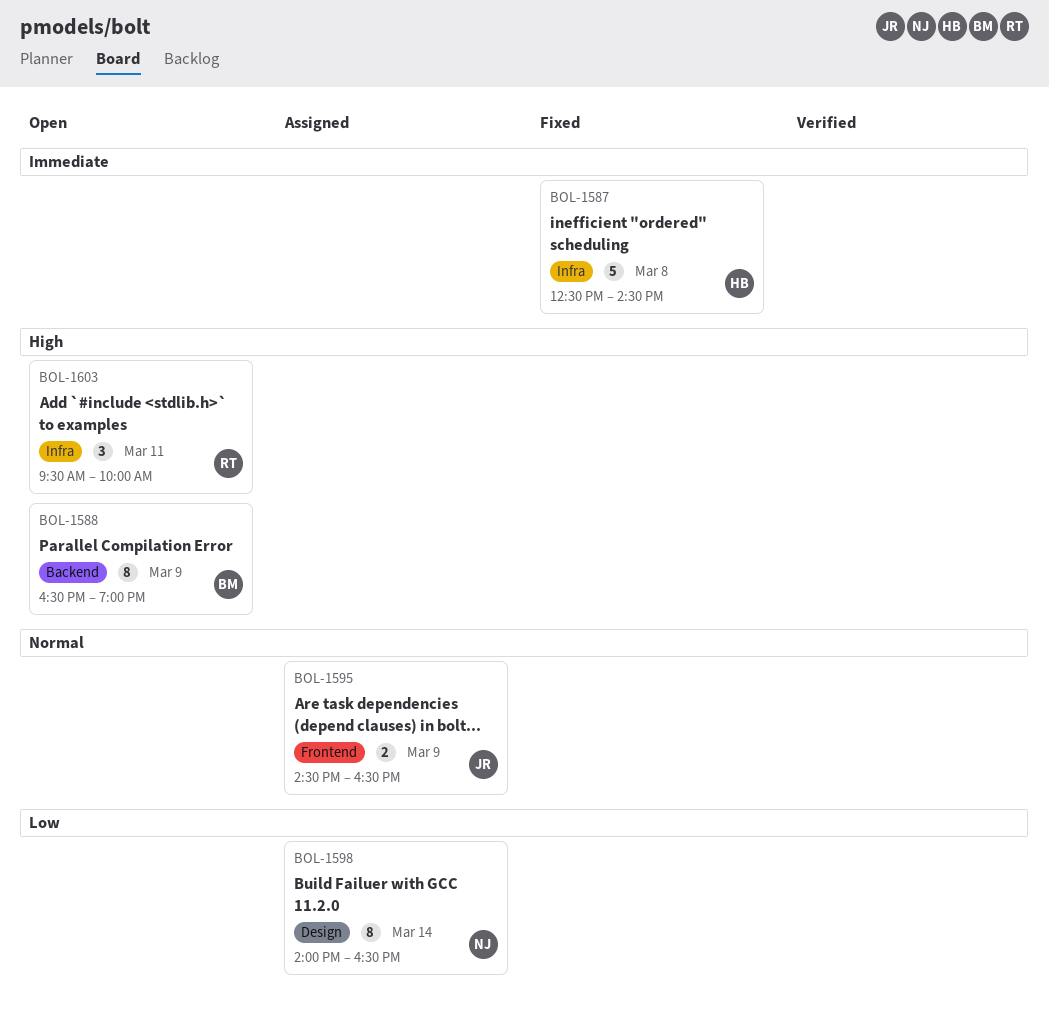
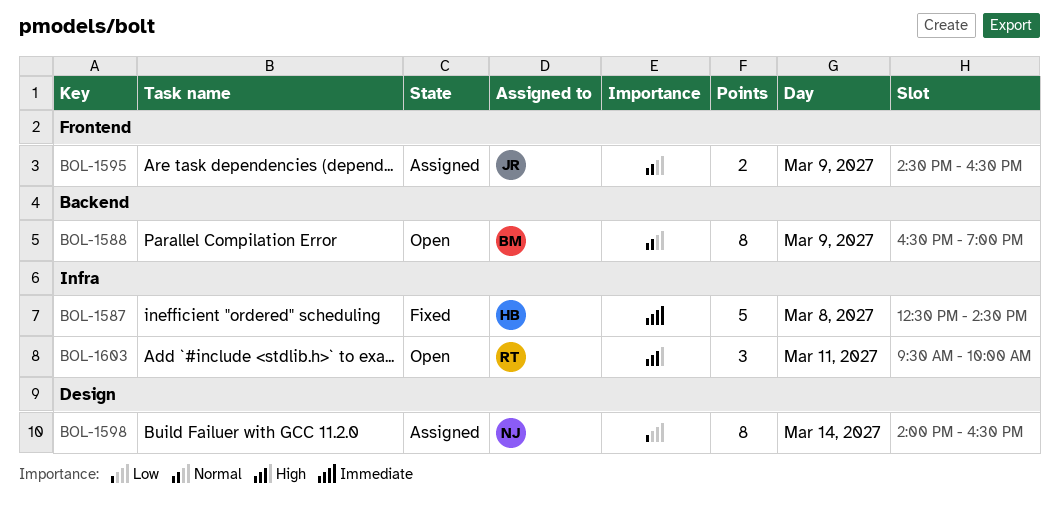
BOL-1588, priority: High -> Normal

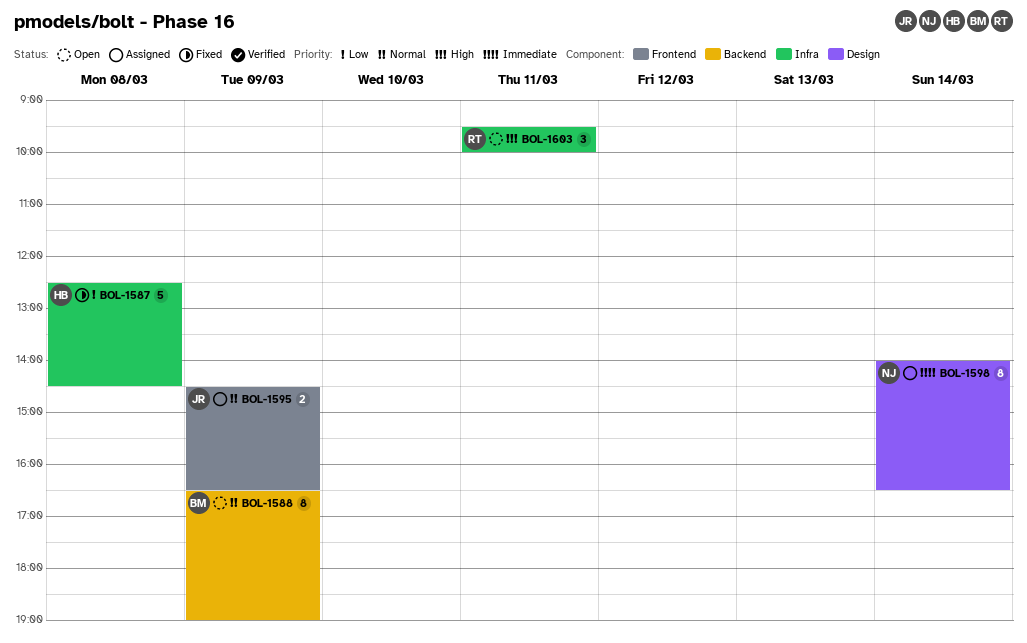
BOL-1587, priority: Immediate -> Low
BOL-1598, priority: Low -> Immediate

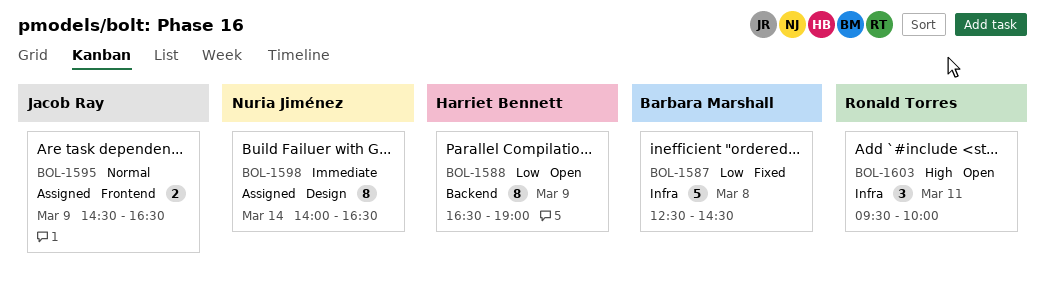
BOL-1587, owner: Harriet Bennett -> Barbara Marshall
BOL-1588, owner: Barbara Marshall -> Harriet Bennett
BOL-1588, priority: Normal -> Low

